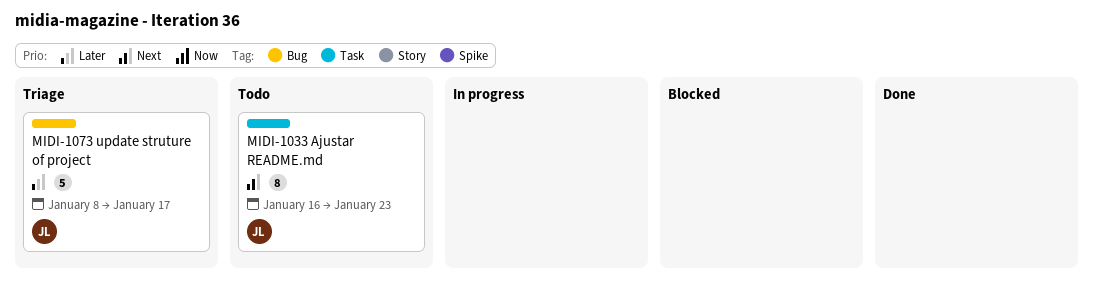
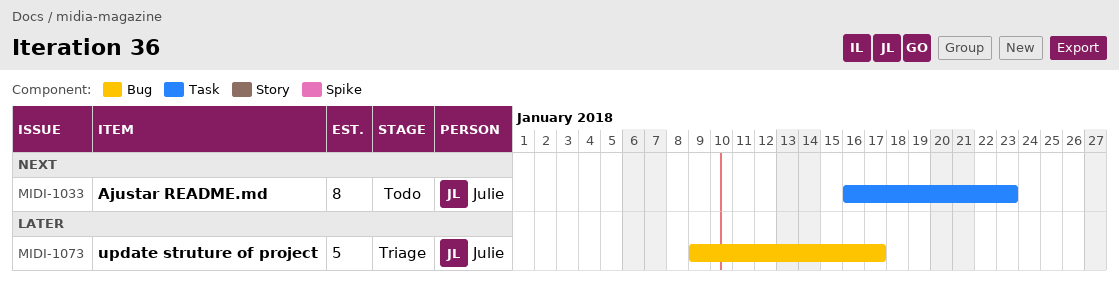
MIDI-1073, start: Jan 8 -> Jan 9

